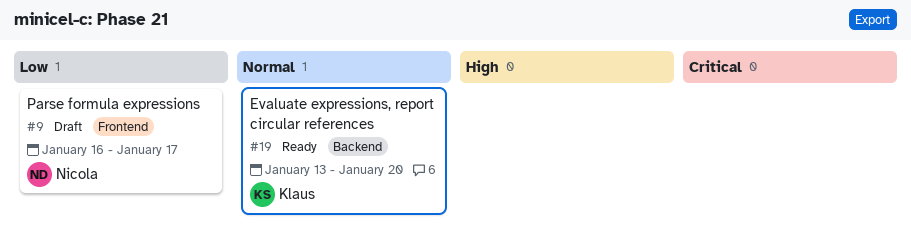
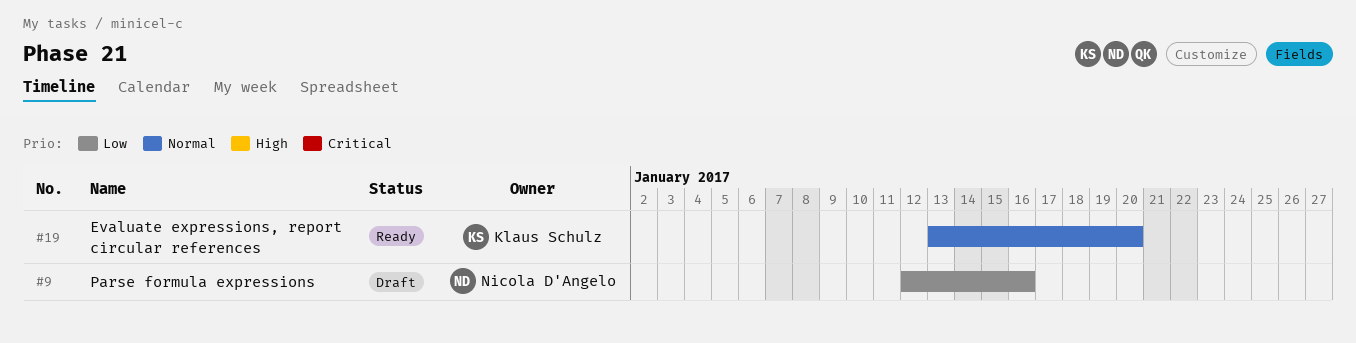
#9, start: Jan 16 -> Jan 12
#9, due: Jan 17 -> Jan 16

